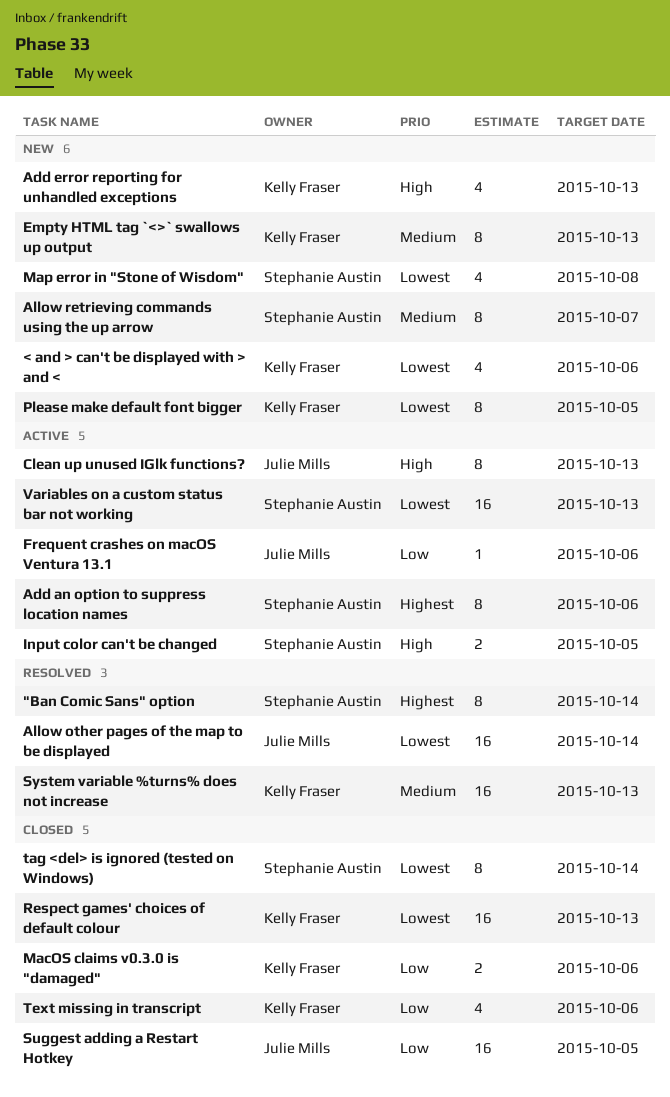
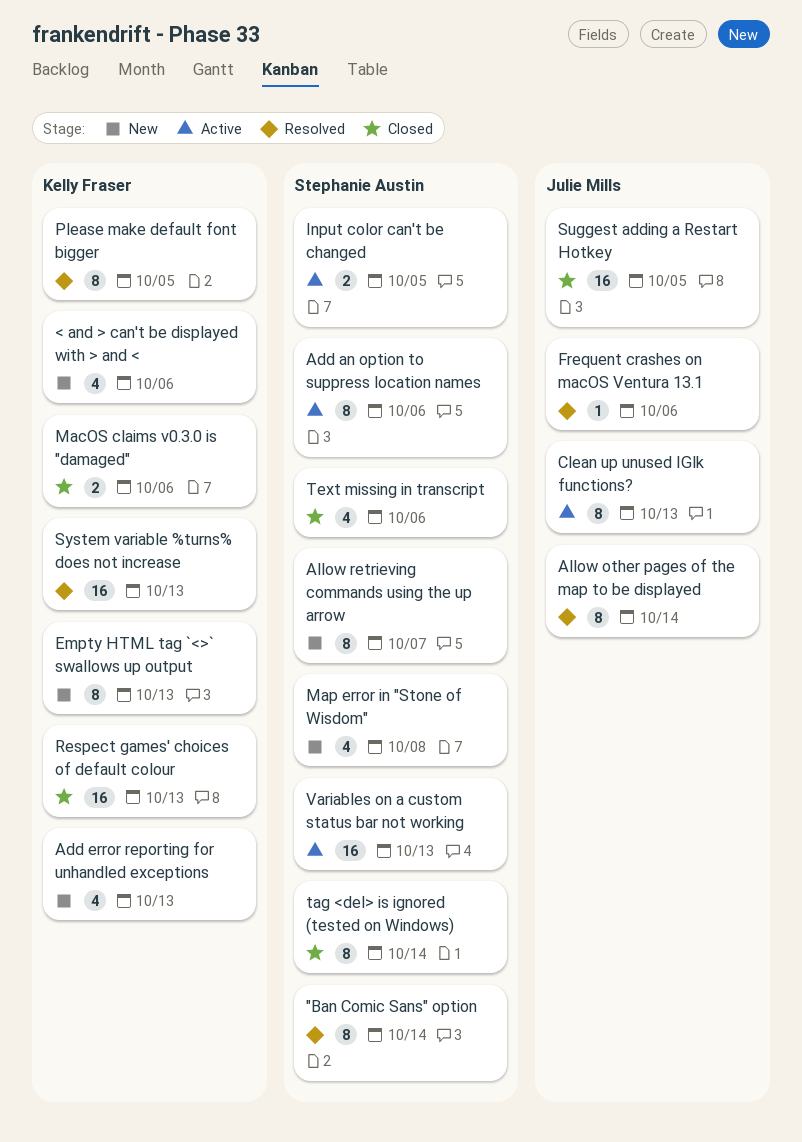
Allow other pages of the map to be displayed, estimate: 16 -> 8
Frequent crashes on macOS Ventura 13.1, status: Active -> Resolved
Please make default font bigger, status: New -> Resolved
Text missing in transcript, owner: Kelly Fraser -> Stephanie Austin

